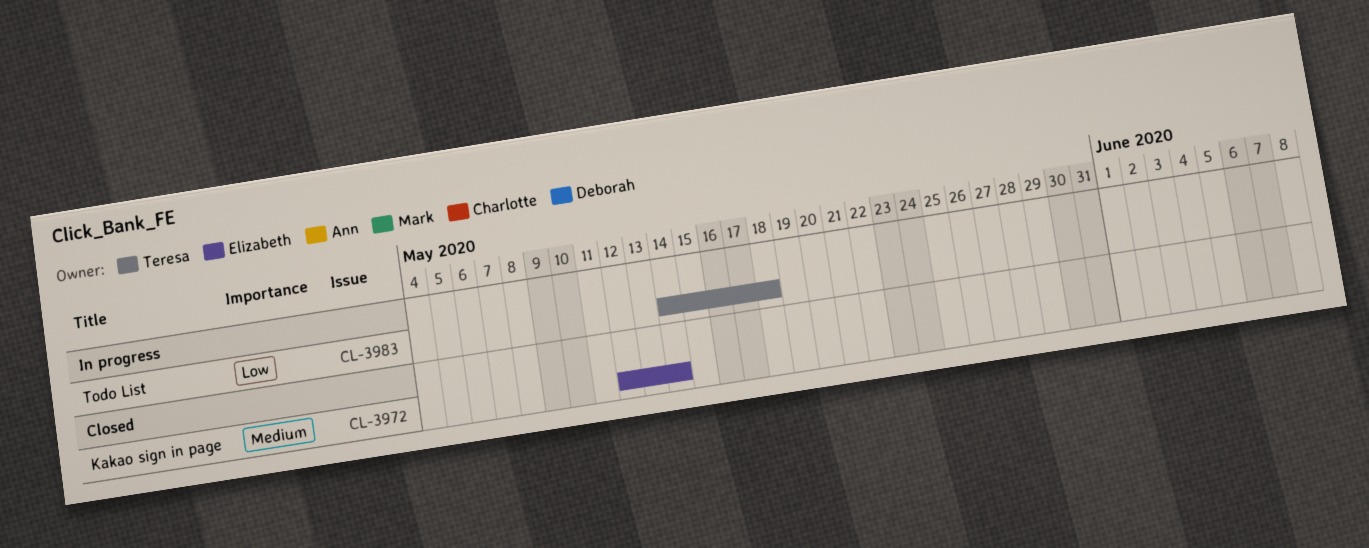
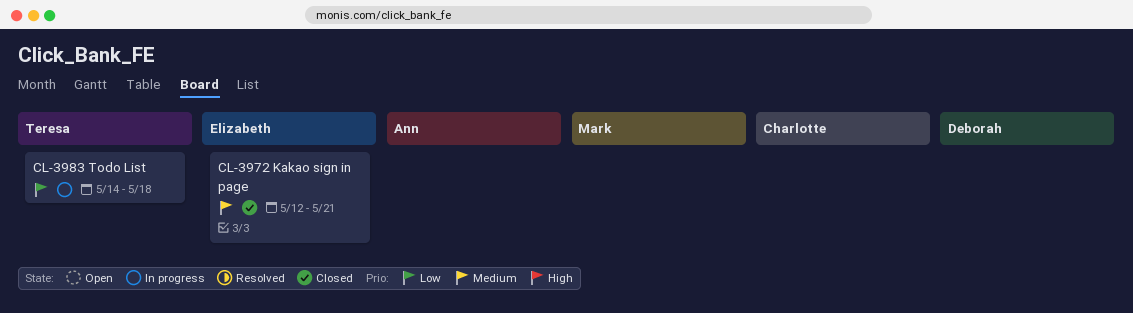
CL-3972, due: May 14 -> May 21

